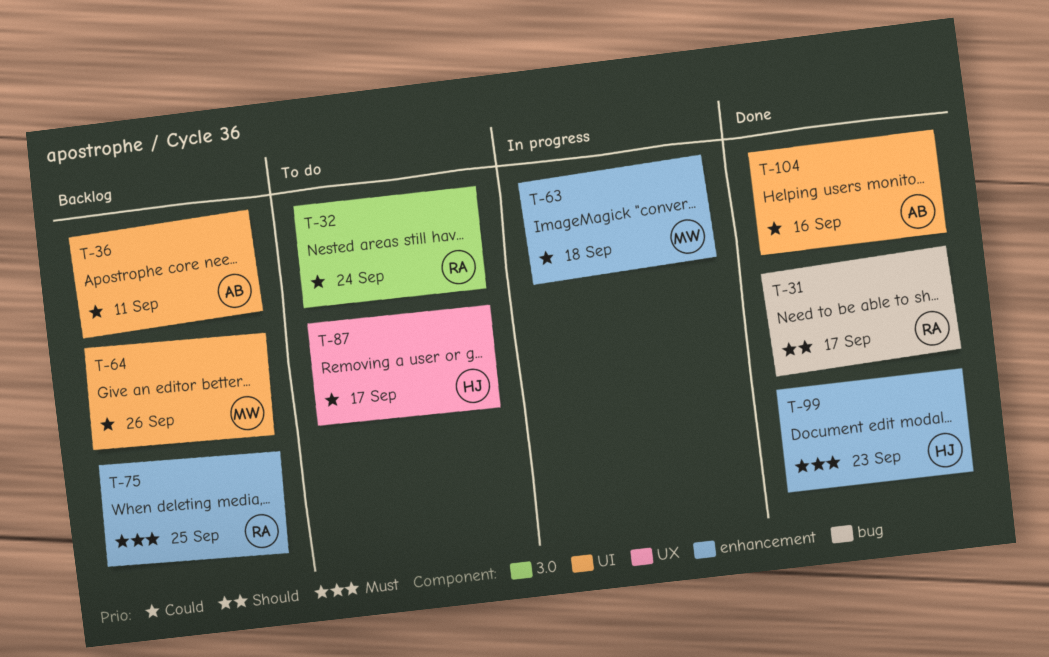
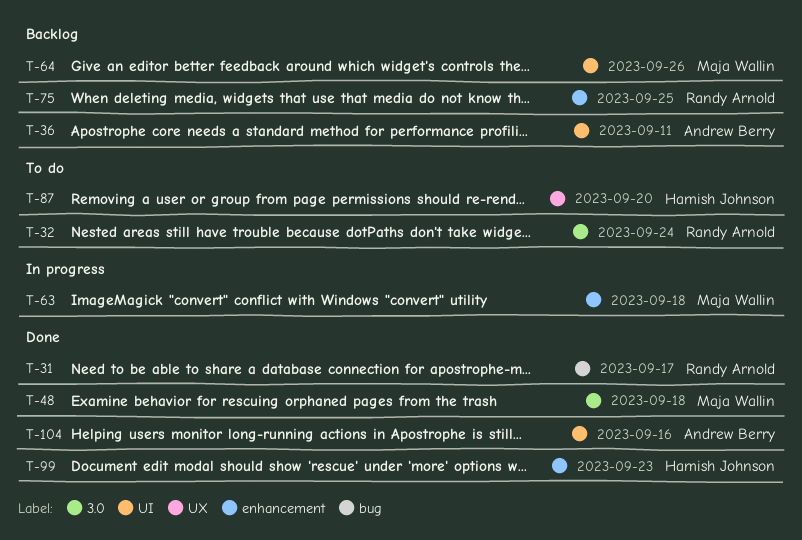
T-48: none -> present
T-87, due: Sep 17 -> Sep 20

